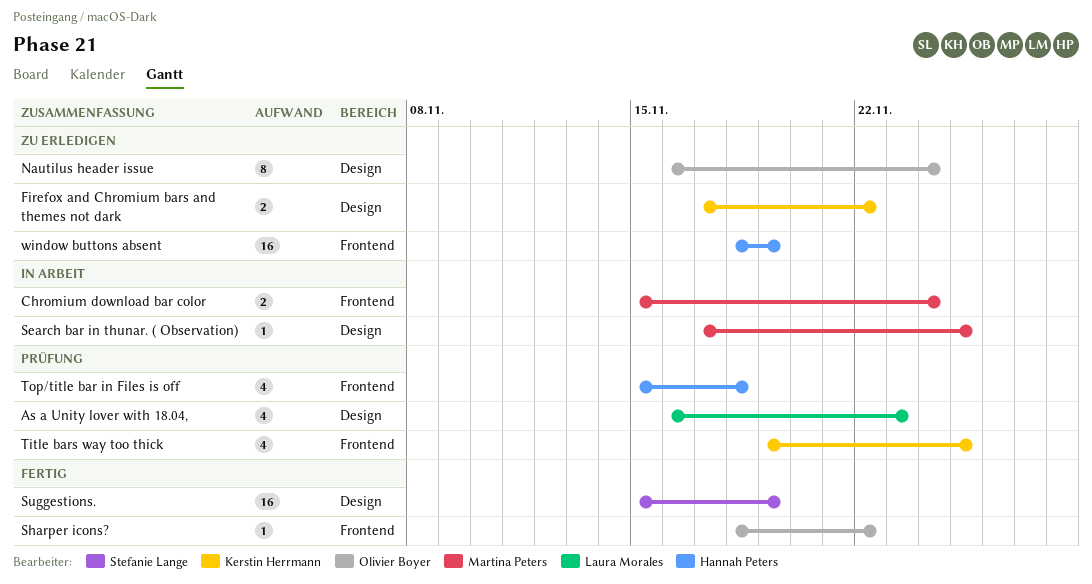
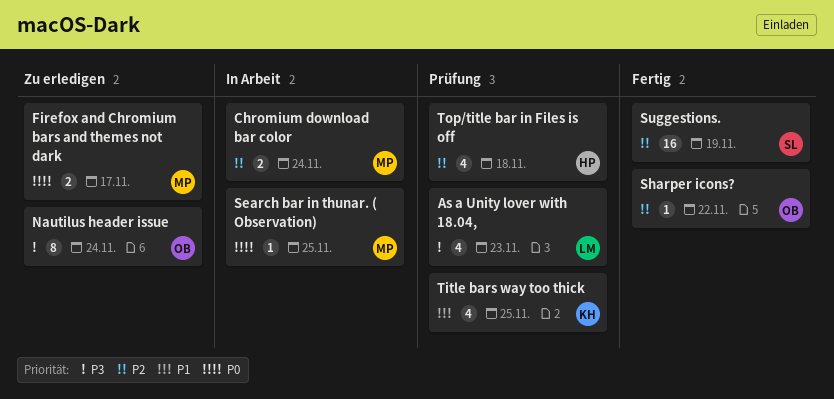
Firefox and Chromium bars and themes not dark, owner: Kerstin Herrmann -> Martina Peters
Firefox and Chromium bars and themes not dark, due: Nov 22 -> Nov 17
window buttons absent: present -> none

